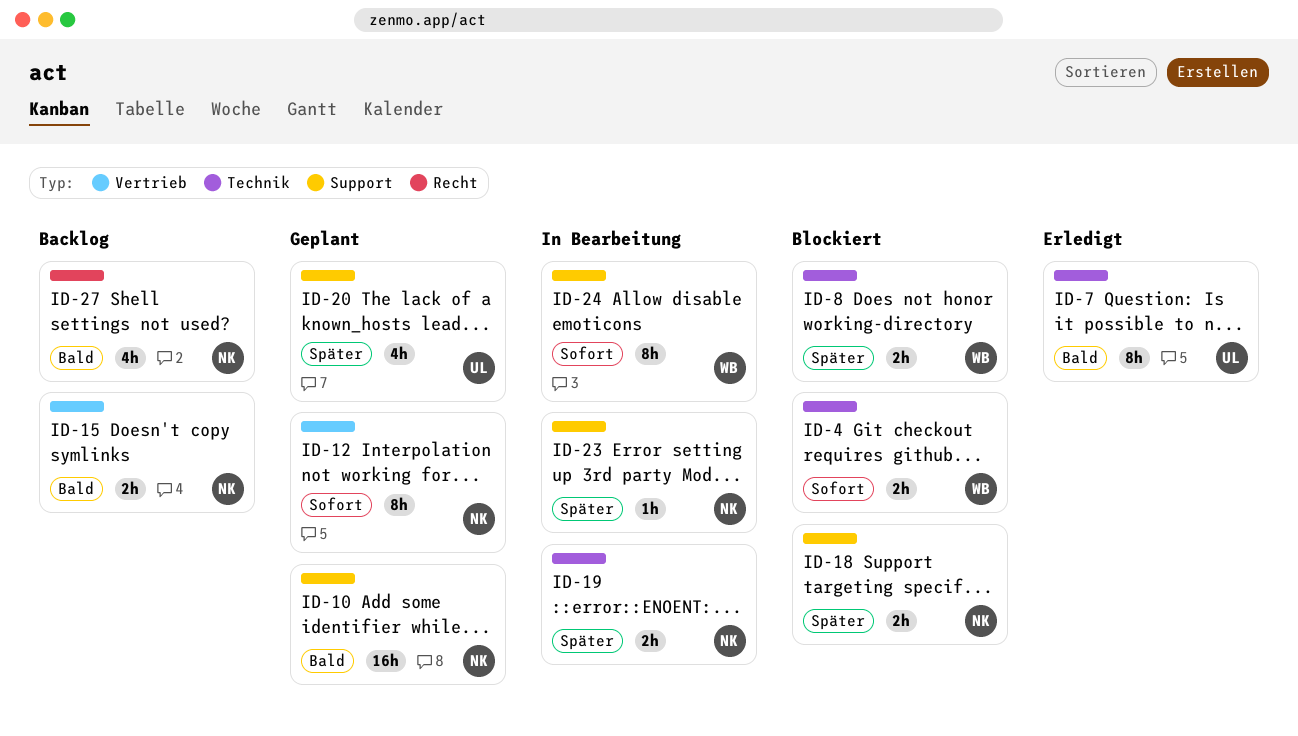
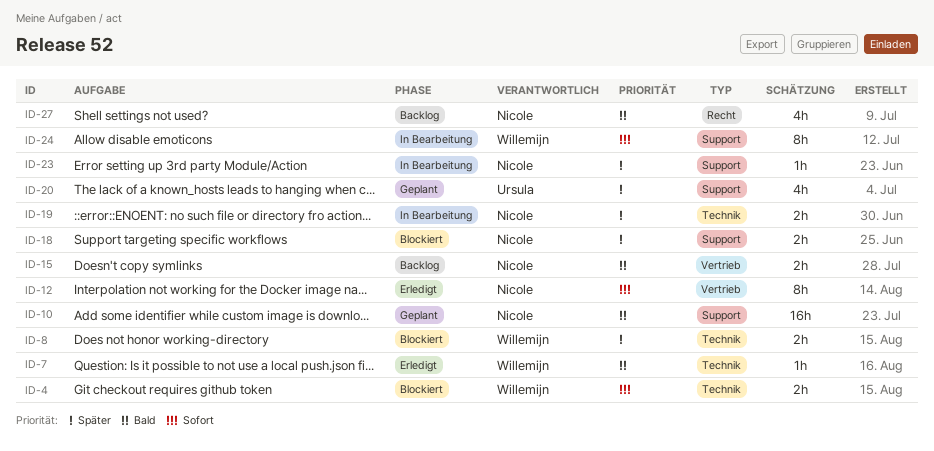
ID-7, owner: Ursula -> Willemijn
ID-7, estimate: 8h -> 1h
ID-12, status: Geplant -> Erledigt

